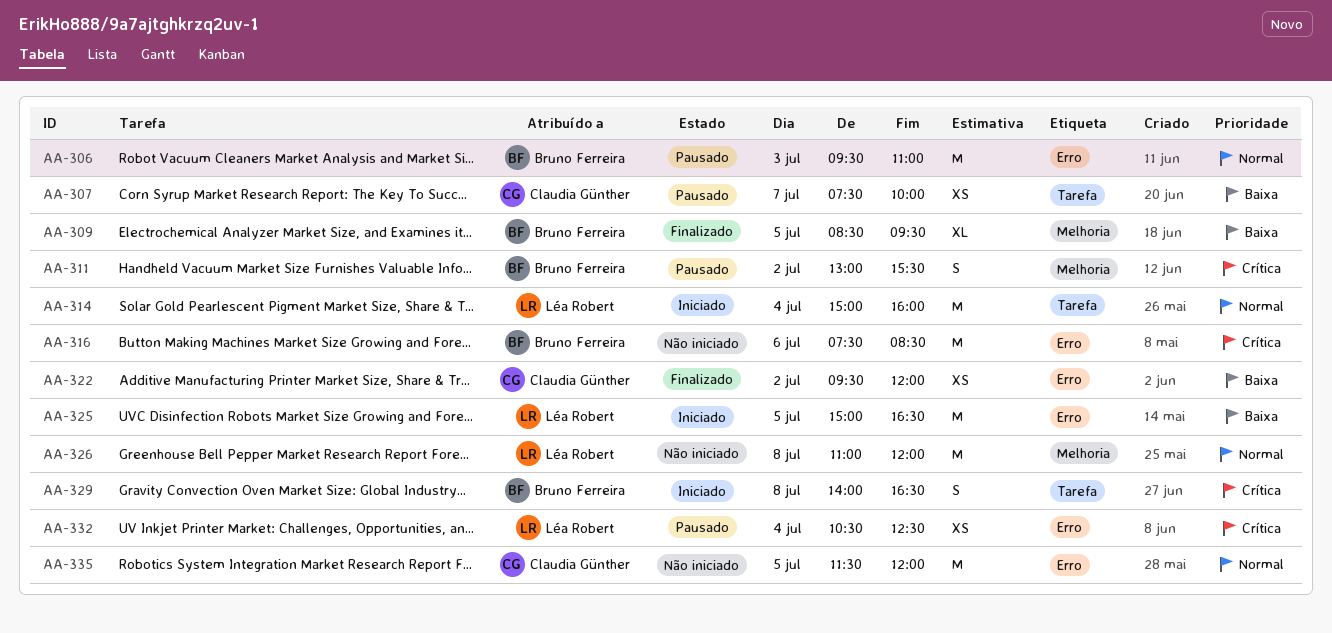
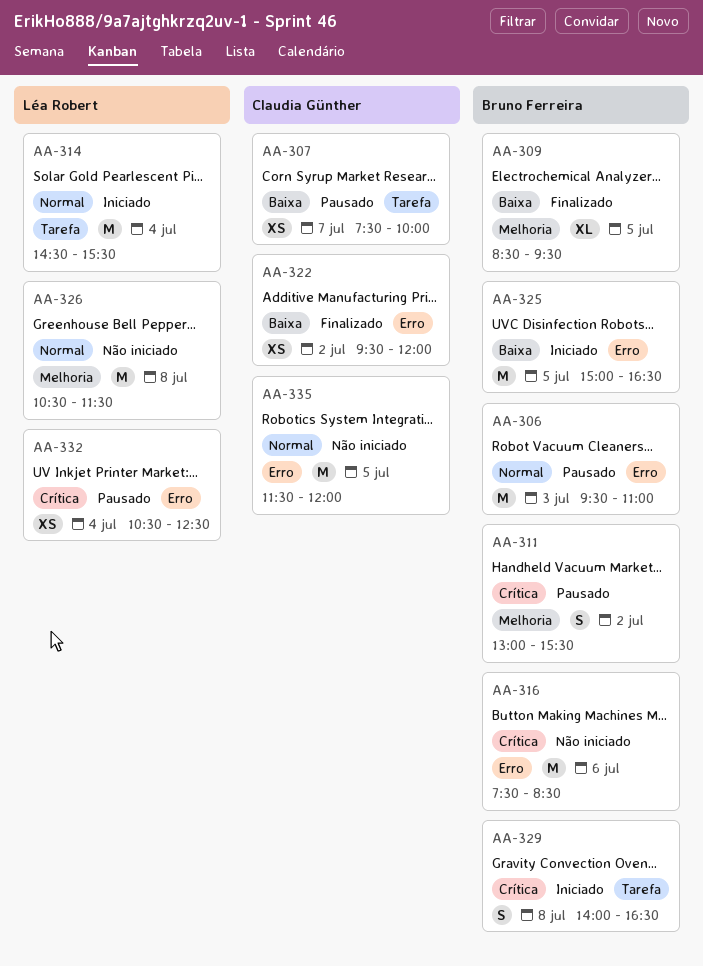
AA-314, begins: 15:00 -> 14:30
AA-314, ends: 16:00 -> 15:30
AA-325, owner: Léa Robert -> Bruno Ferreira
AA-326, begins: 11:00 -> 10:30
AA-326, ends: 12:00 -> 11:30

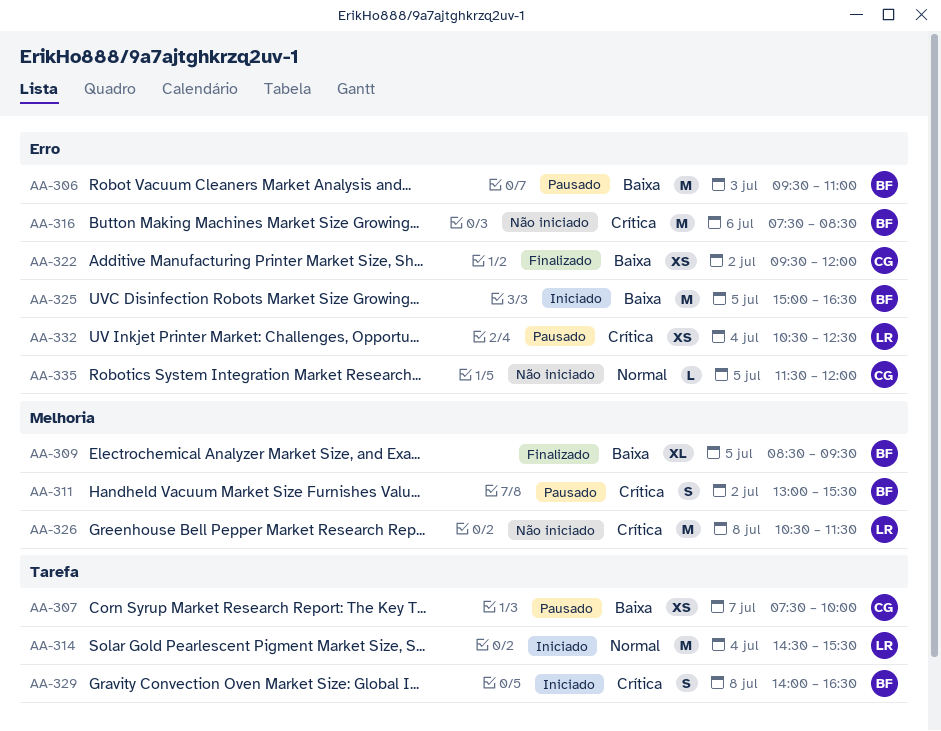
AA-306, priority: Normal -> Baixa
AA-326, priority: Normal -> Crítica
AA-335, estimate: M -> L

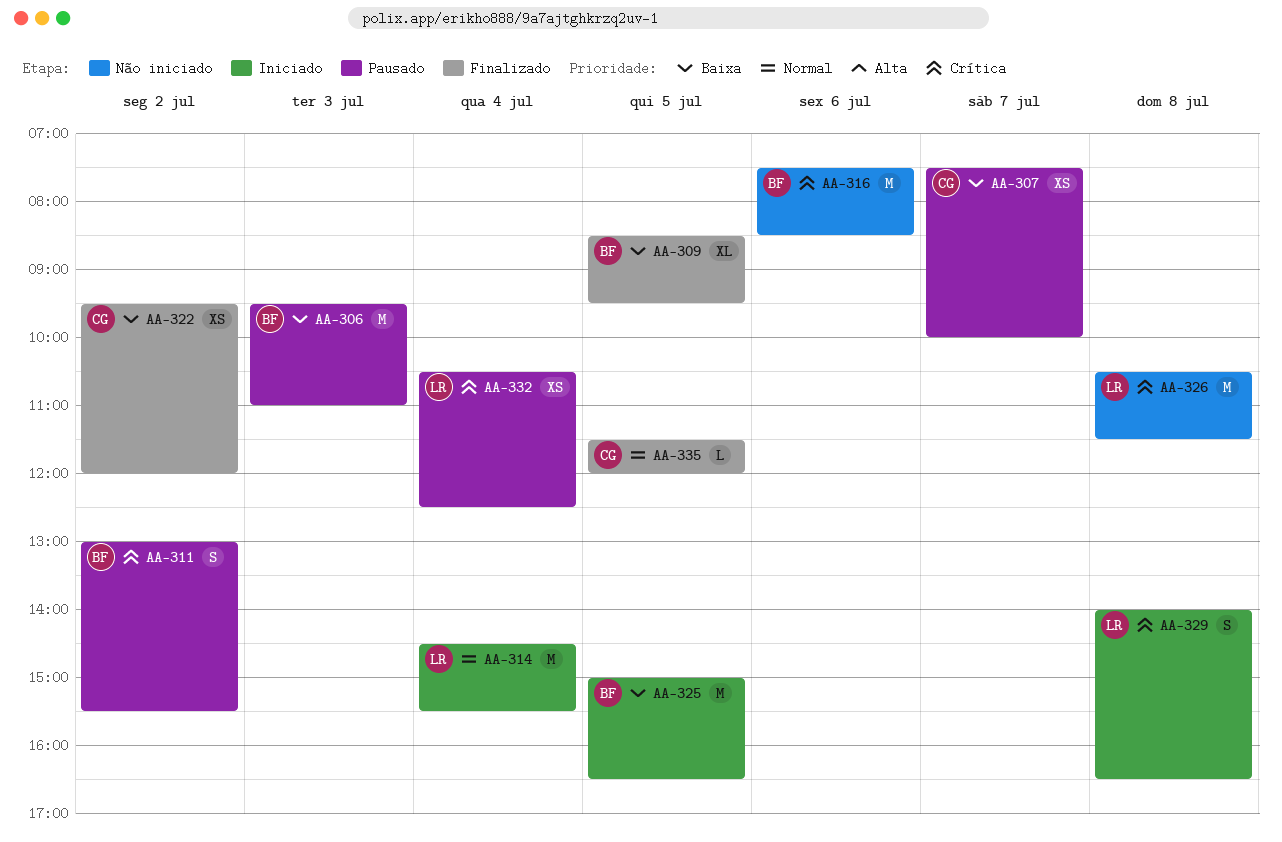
AA-329, owner: BF -> LR
AA-335, status: Não iniciado -> Finalizado

